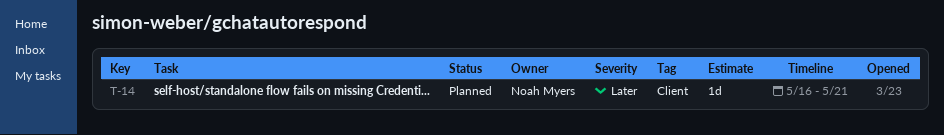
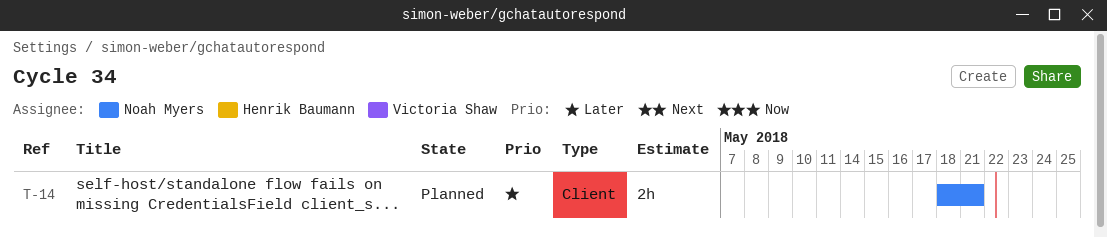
T-14, estimate: 1d -> 2h
T-14, start: May 16 -> May 18

